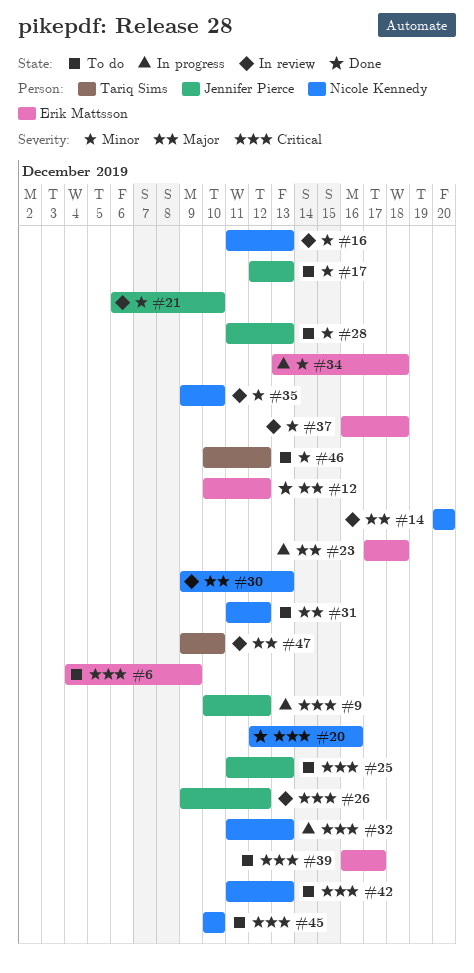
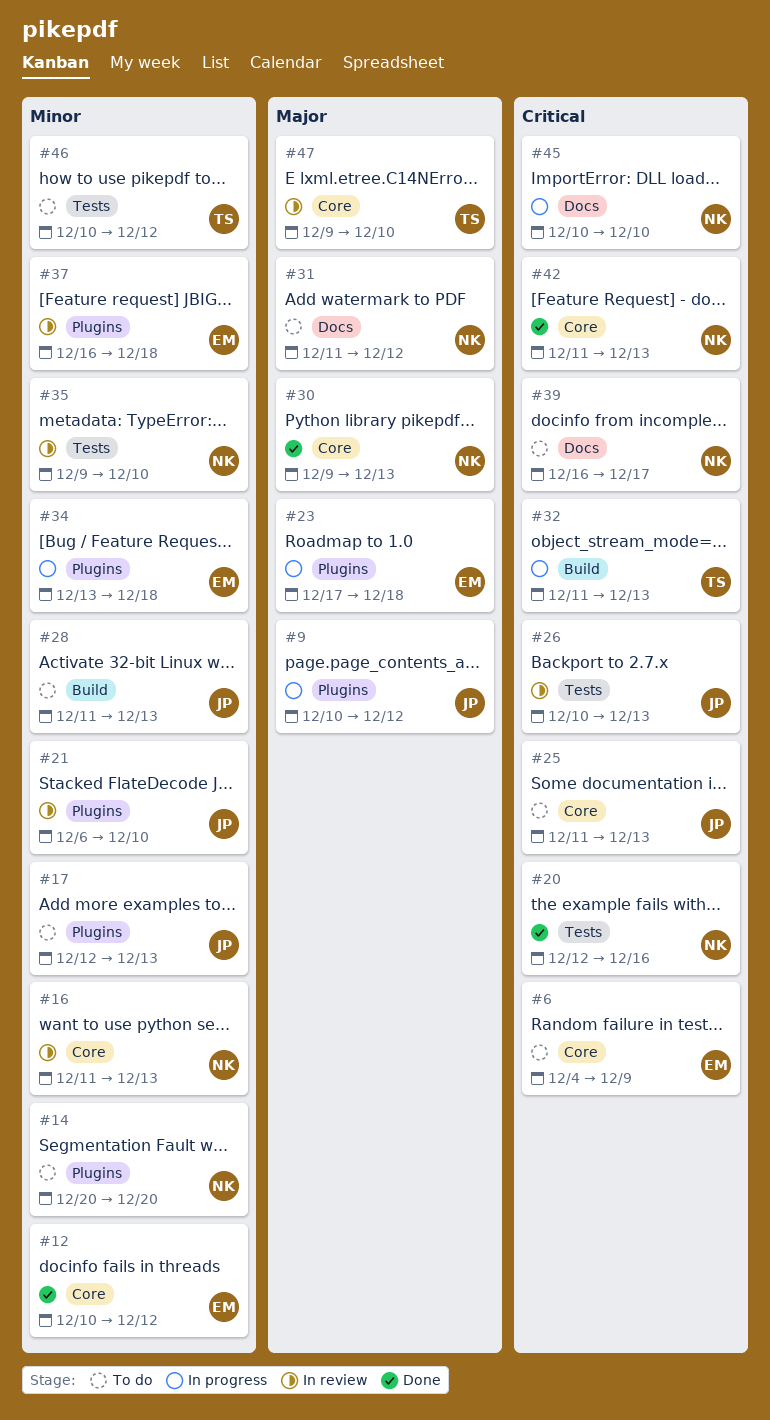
#9, priority: Critical -> Major
#12, priority: Major -> Minor
#14, status: In review -> To do
#14, priority: Major -> Minor
#26, start: Dec 9 -> Dec 10
#26, due: Dec 12 -> Dec 13
#30, status: In review -> Done
#32, owner: Nicole Kennedy -> Tariq Sims
#39, owner: Erik Mattsson -> Nicole Kennedy
#42, status: To do -> Done
#45, status: To do -> In progress

